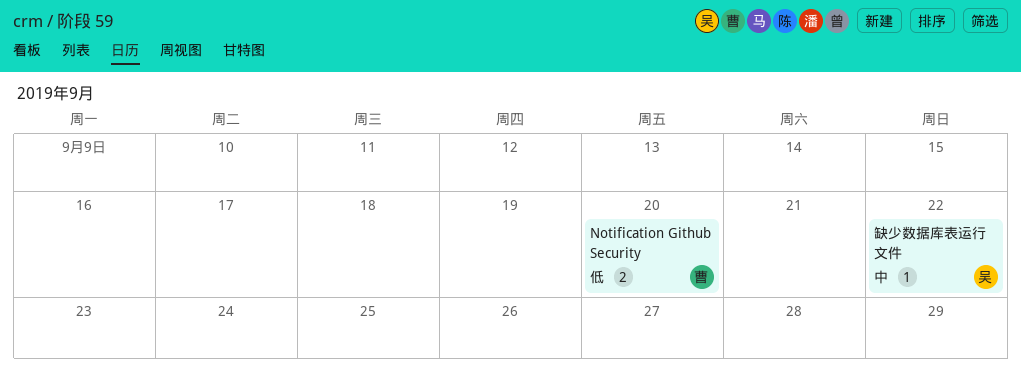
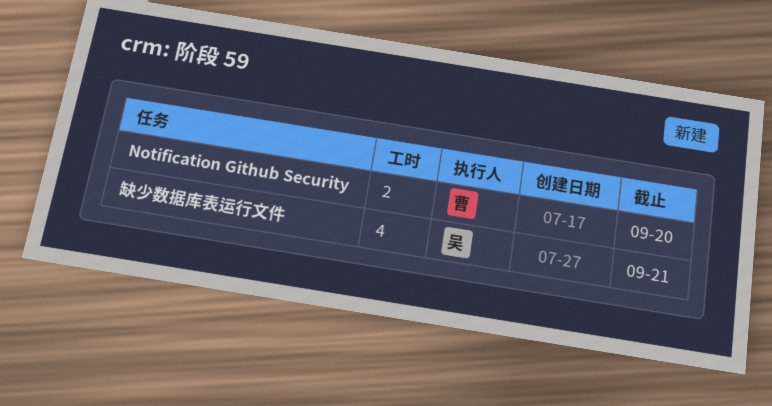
缺少数据库表运行文件, estimate: 1 -> 4
缺少数据库表运行文件, due: Sep 22 -> Sep 21

